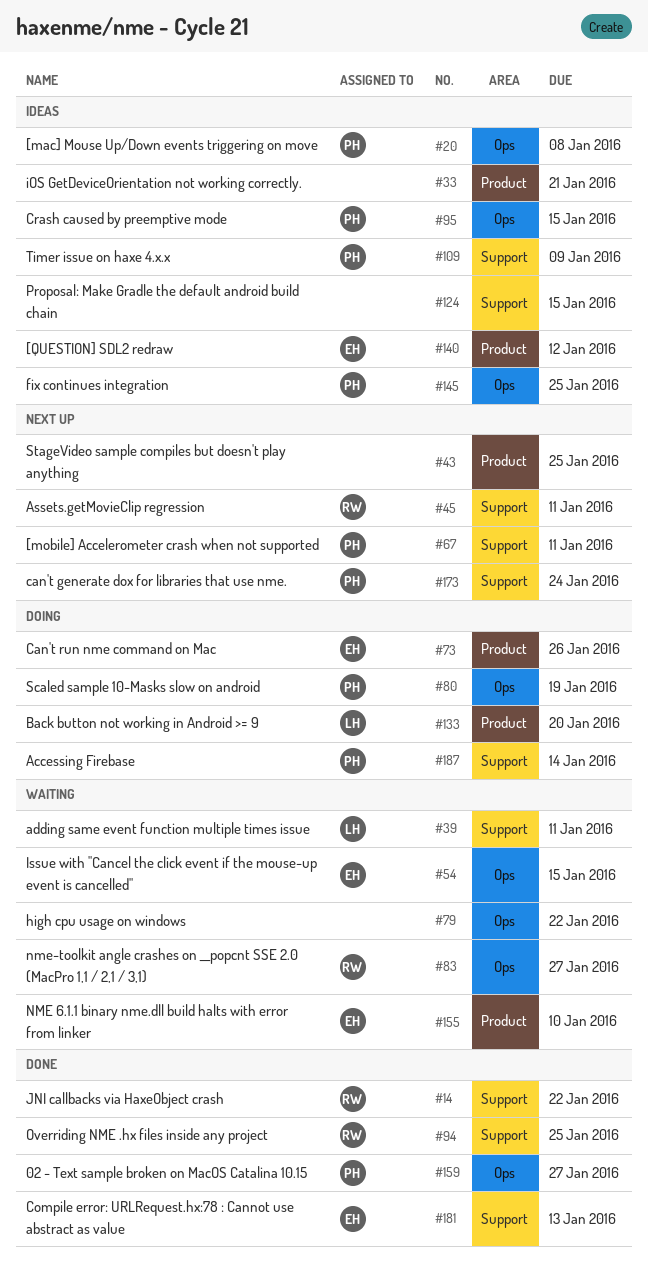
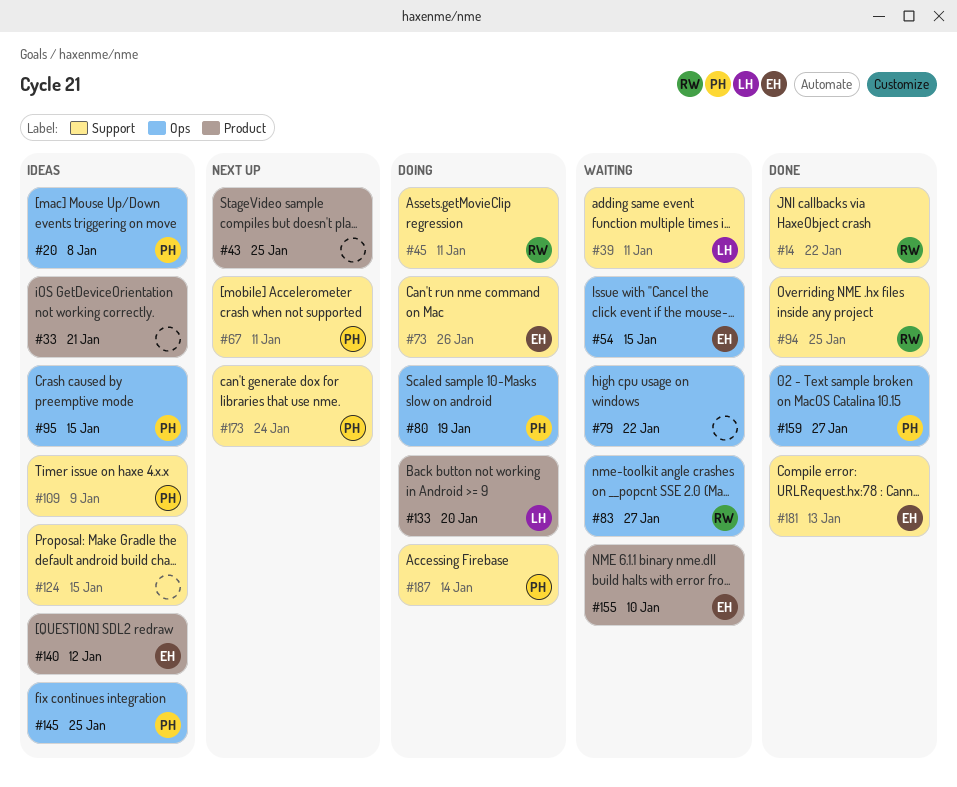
#45, status: Next up -> Doing
#73, label: Product -> Support

